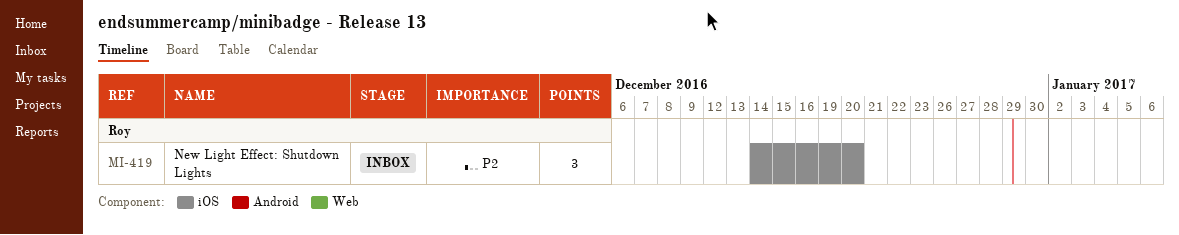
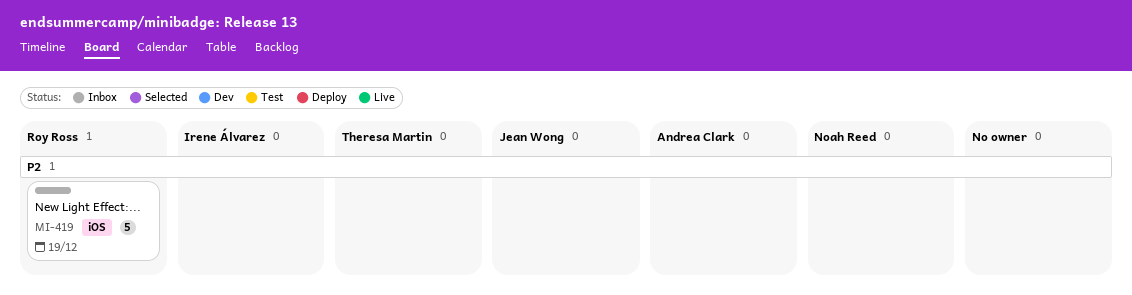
MI-419, estimate: 3 -> 5
MI-419, due: Dec 20 -> Dec 19

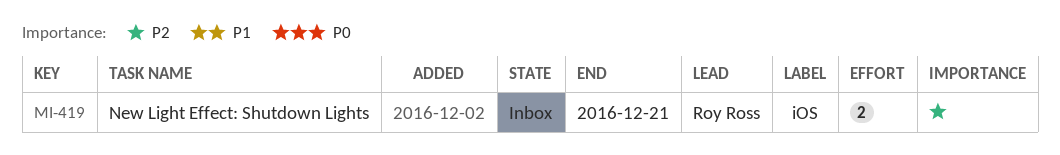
MI-419, estimate: 5 -> 2
MI-419, due: Dec 19 -> Dec 21

